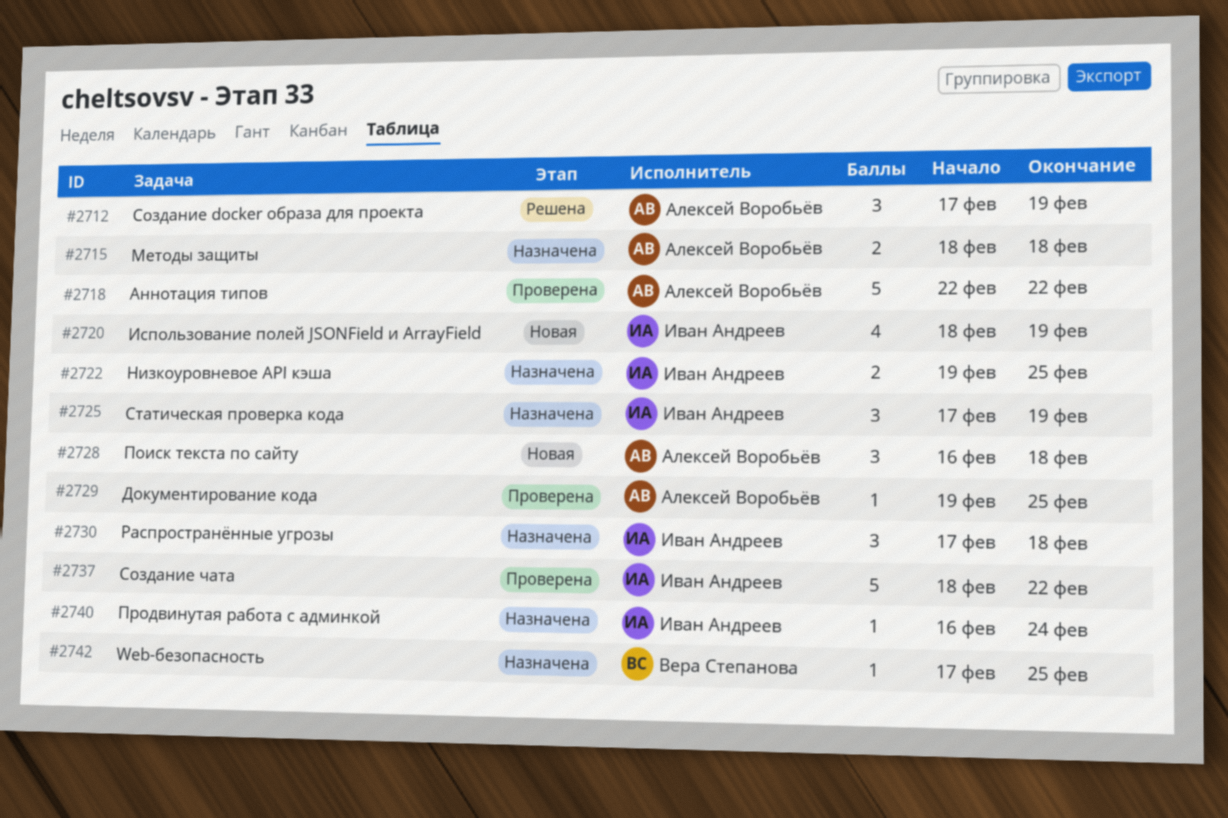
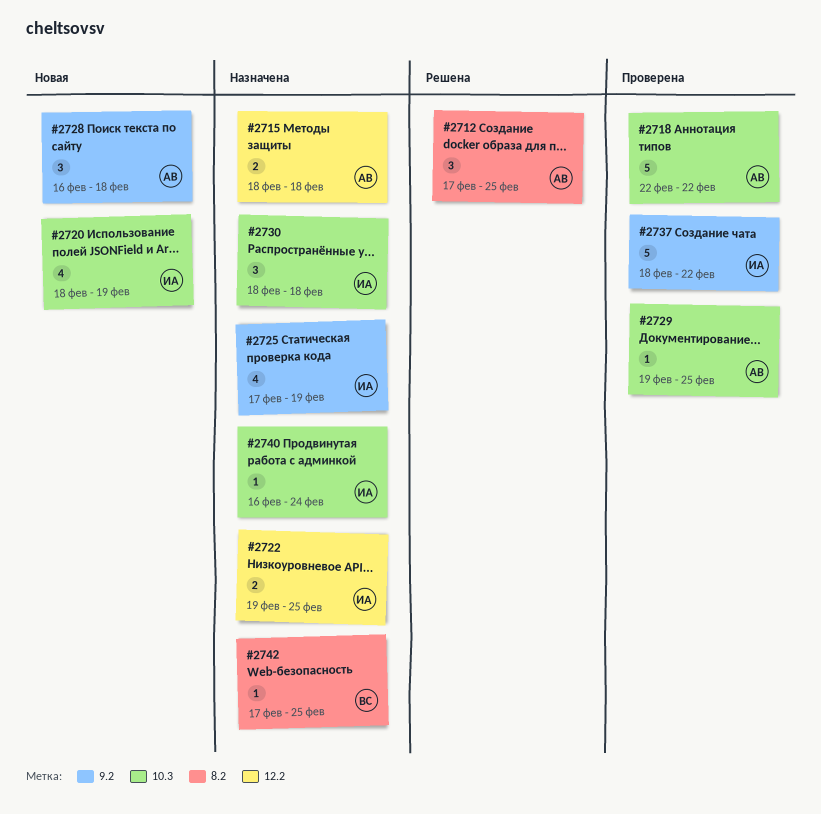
#2712, due: Feb 19 -> Feb 25
#2725, estimate: 3 -> 4
#2730, start: Feb 17 -> Feb 18

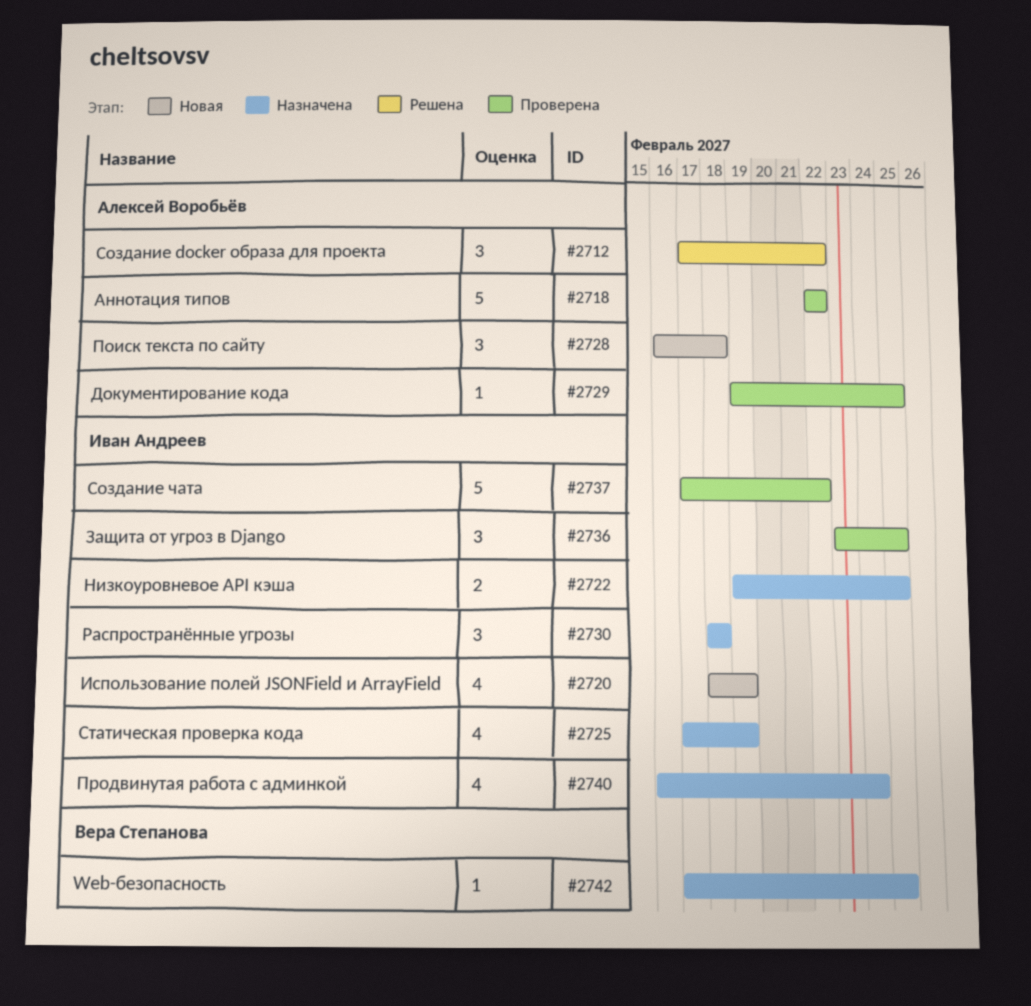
#2712, due: Feb 25 -> Feb 22
#2715: present -> none
#2736: none -> present
#2737, start: Feb 18 -> Feb 17
#2740, estimate: 1 -> 4

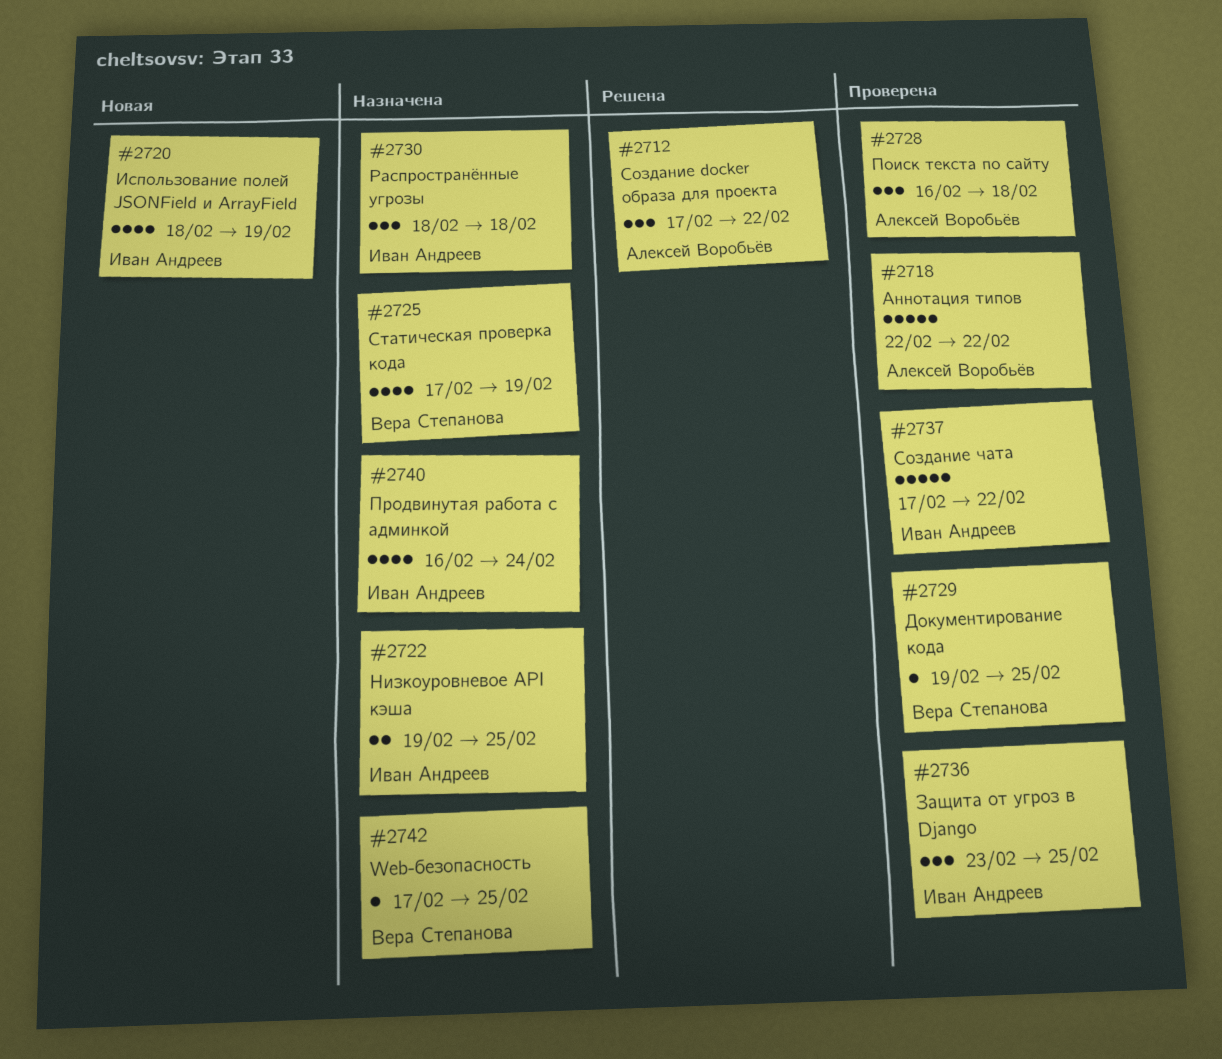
#2725, owner: Иван Андреев -> Вера Степанова
#2728, status: Новая -> Проверена
#2729, owner: Алексей Воробьёв -> Вера Степанова

